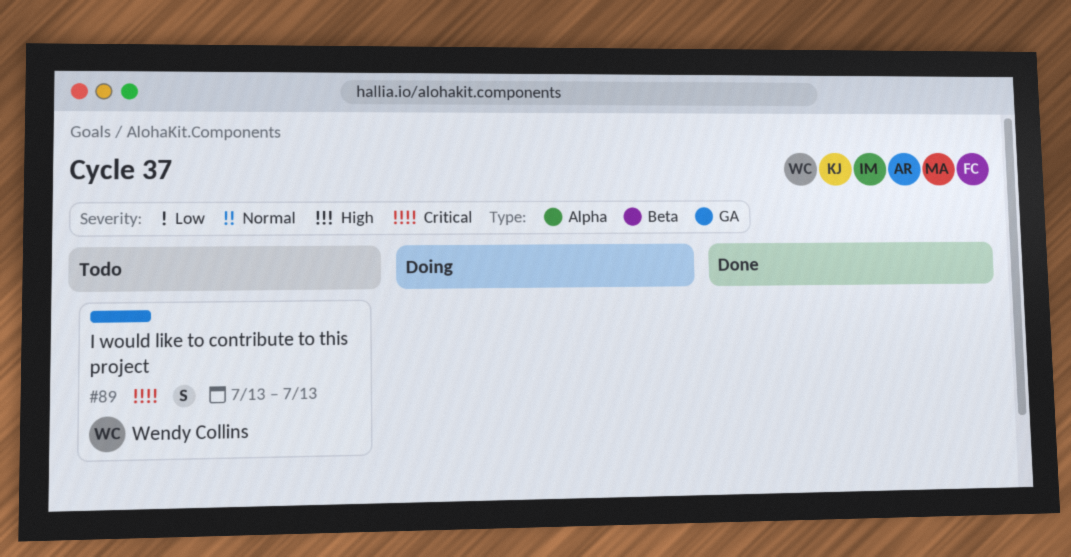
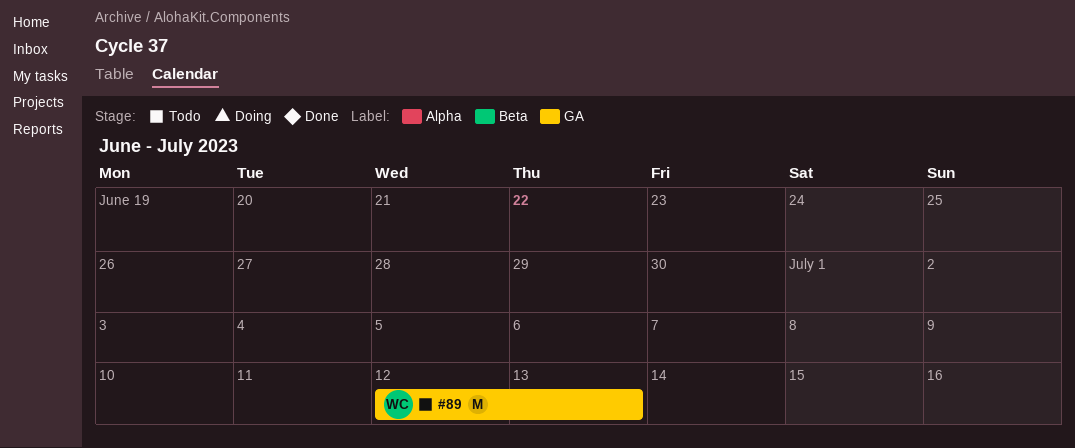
#89, estimate: S -> M
#89, start: Jul 13 -> Jul 12

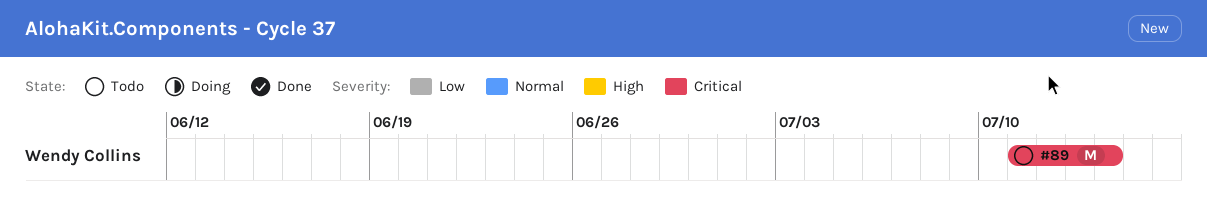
#89, start: Jul 12 -> Jul 11
#89, due: Jul 13 -> Jul 14

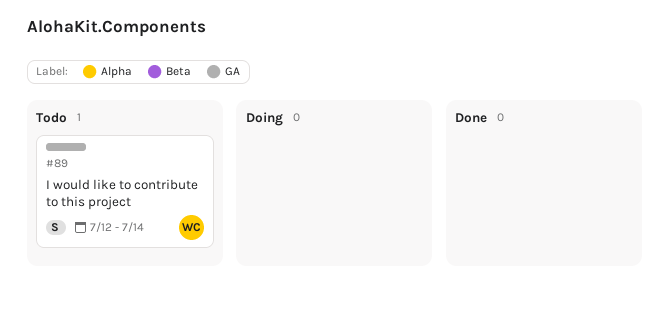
#89, estimate: M -> S
#89, start: Jul 11 -> Jul 12

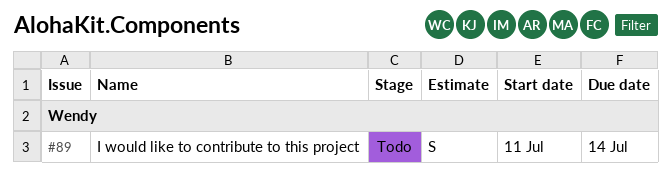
#89, start: Jul 12 -> Jul 11

